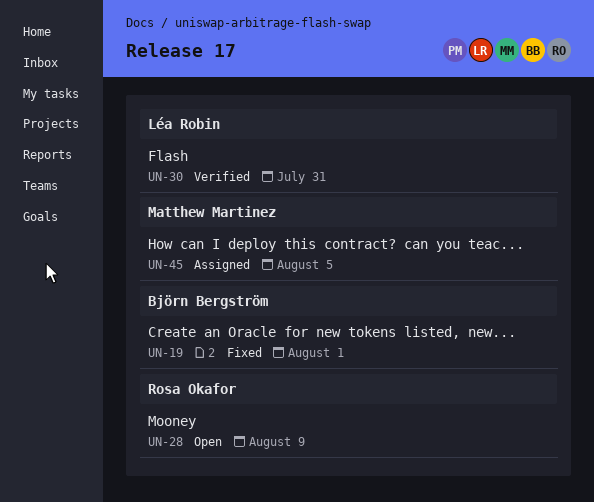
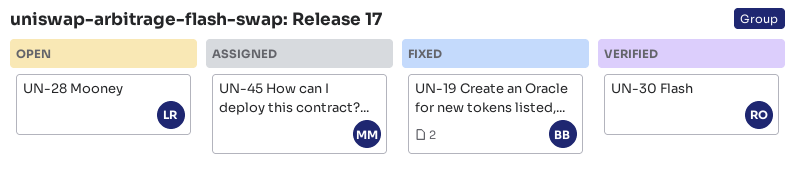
UN-28, owner: Rosa Okafor -> Léa Robin
UN-30, owner: Léa Robin -> Rosa Okafor

